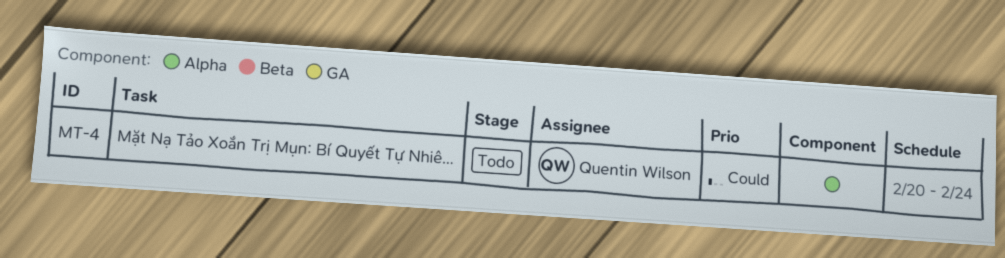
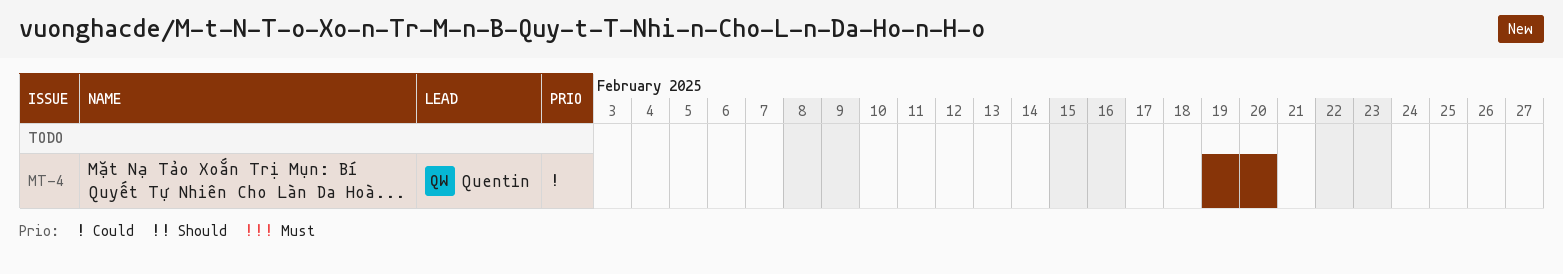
MT-4, start: Feb 20 -> Feb 19
MT-4, due: Feb 24 -> Feb 20

